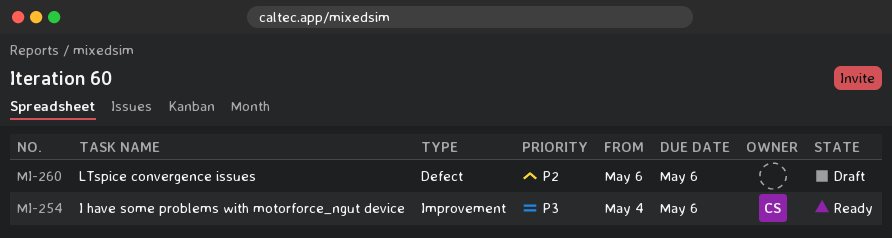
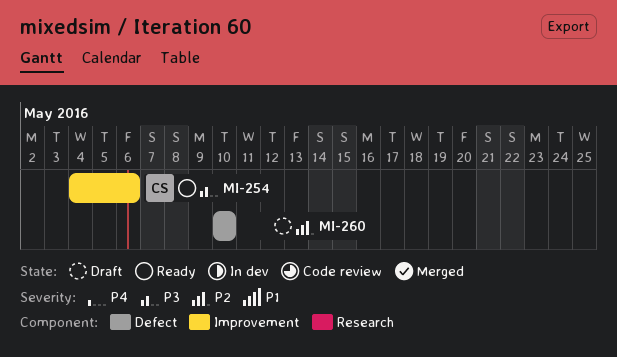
MI-260, start: May 6 -> May 10
MI-260, due: May 6 -> May 10

